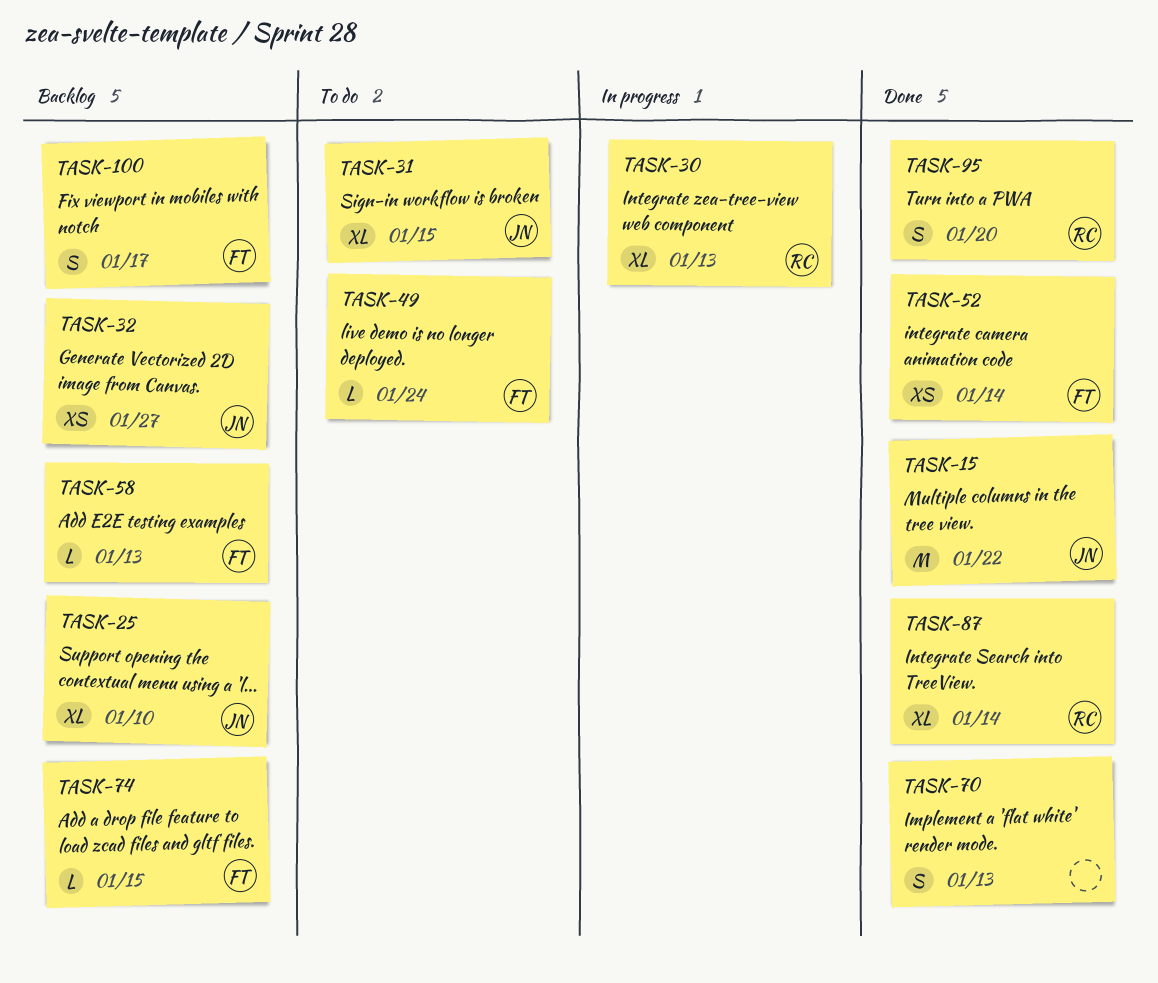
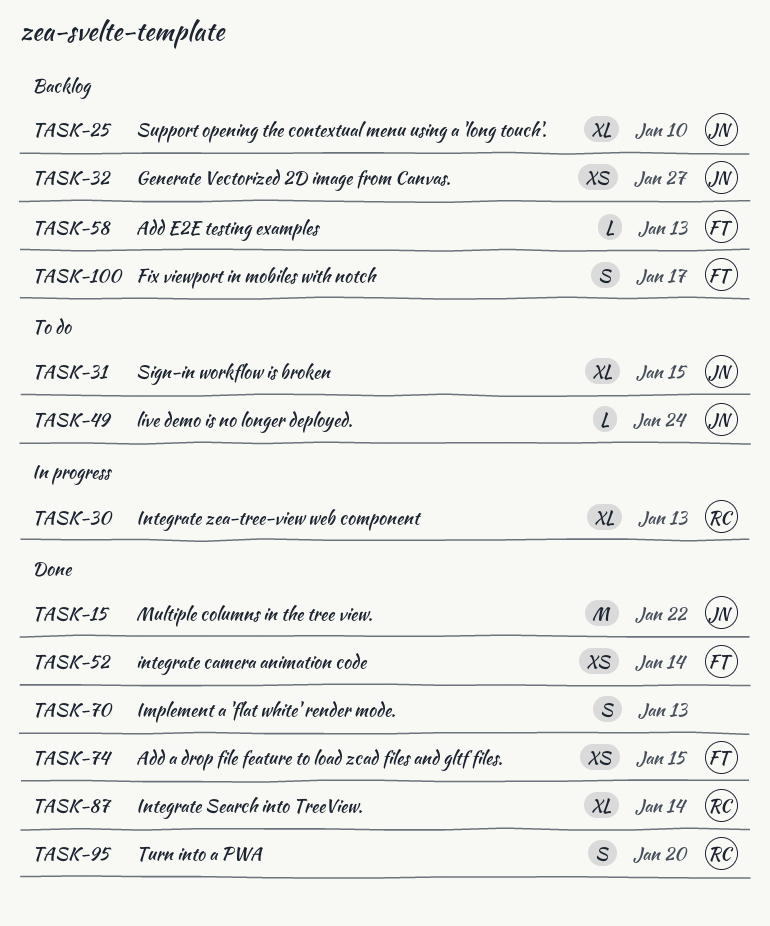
TASK-49, owner: FT -> JN
TASK-74, status: Backlog -> Done
TASK-74, estimate: L -> XS

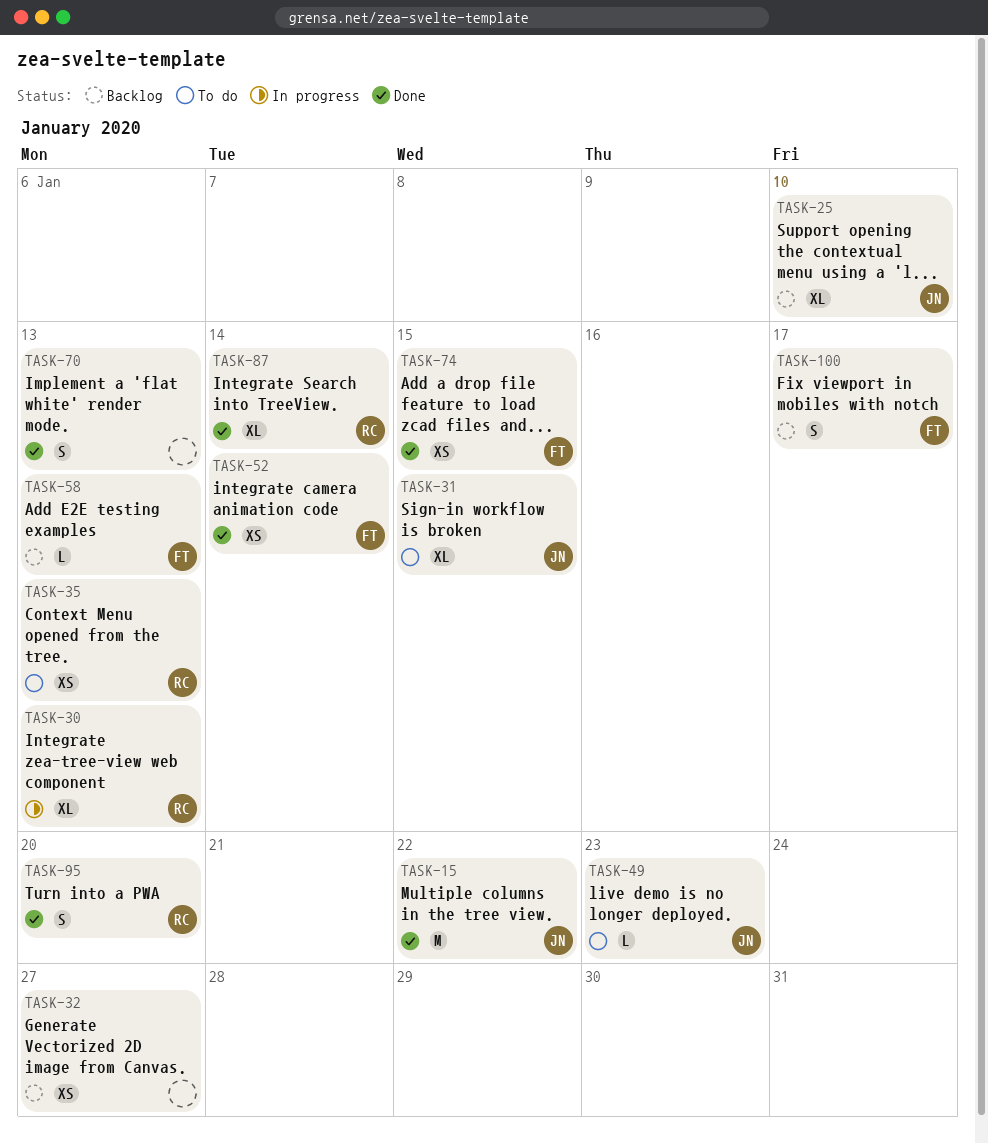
TASK-32, owner: JN -> none
TASK-35: none -> present
TASK-49, due: Jan 24 -> Jan 23

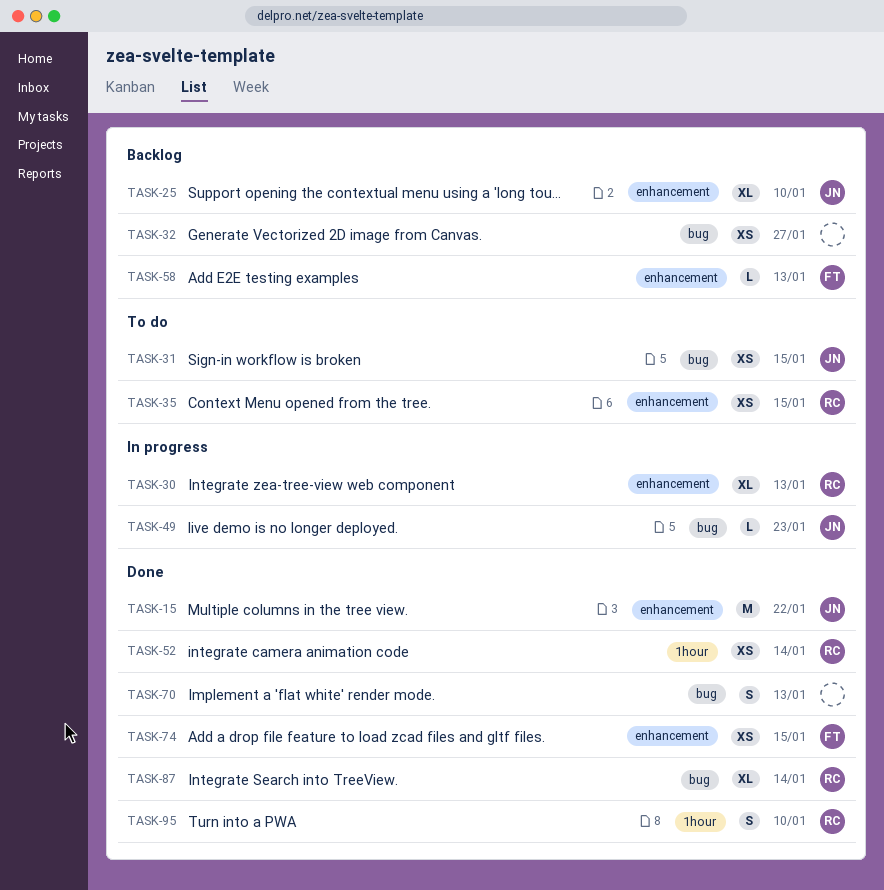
TASK-31, estimate: XL -> XS
TASK-35, due: Jan 13 -> Jan 15
TASK-49, status: To do -> In progress
TASK-52, owner: FT -> RC
TASK-95, due: Jan 20 -> Jan 10
TASK-100: present -> none

